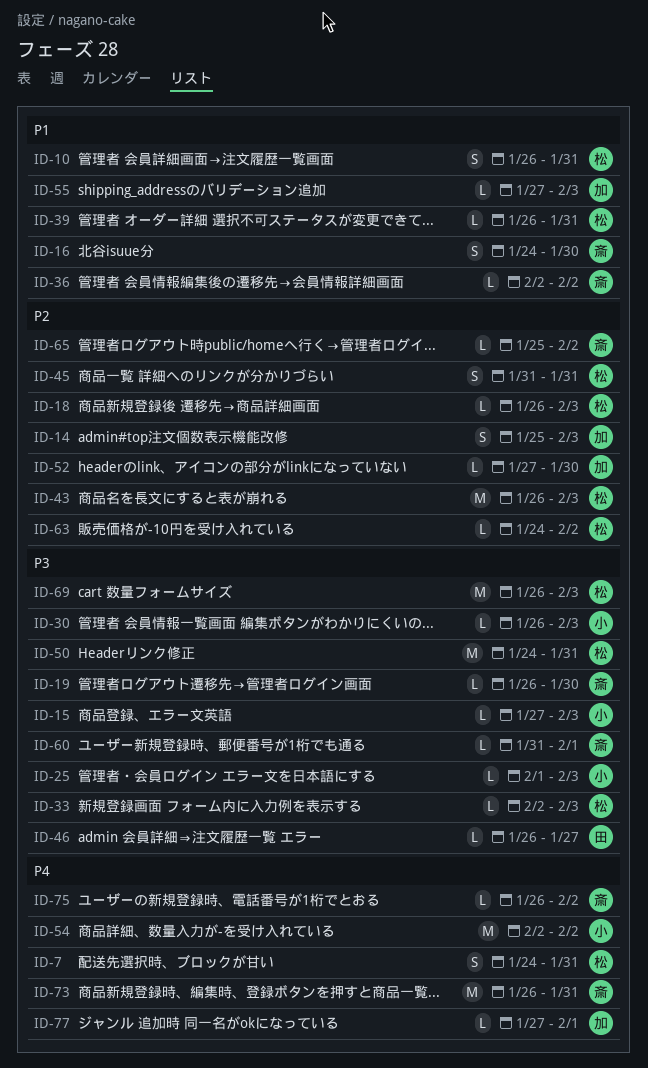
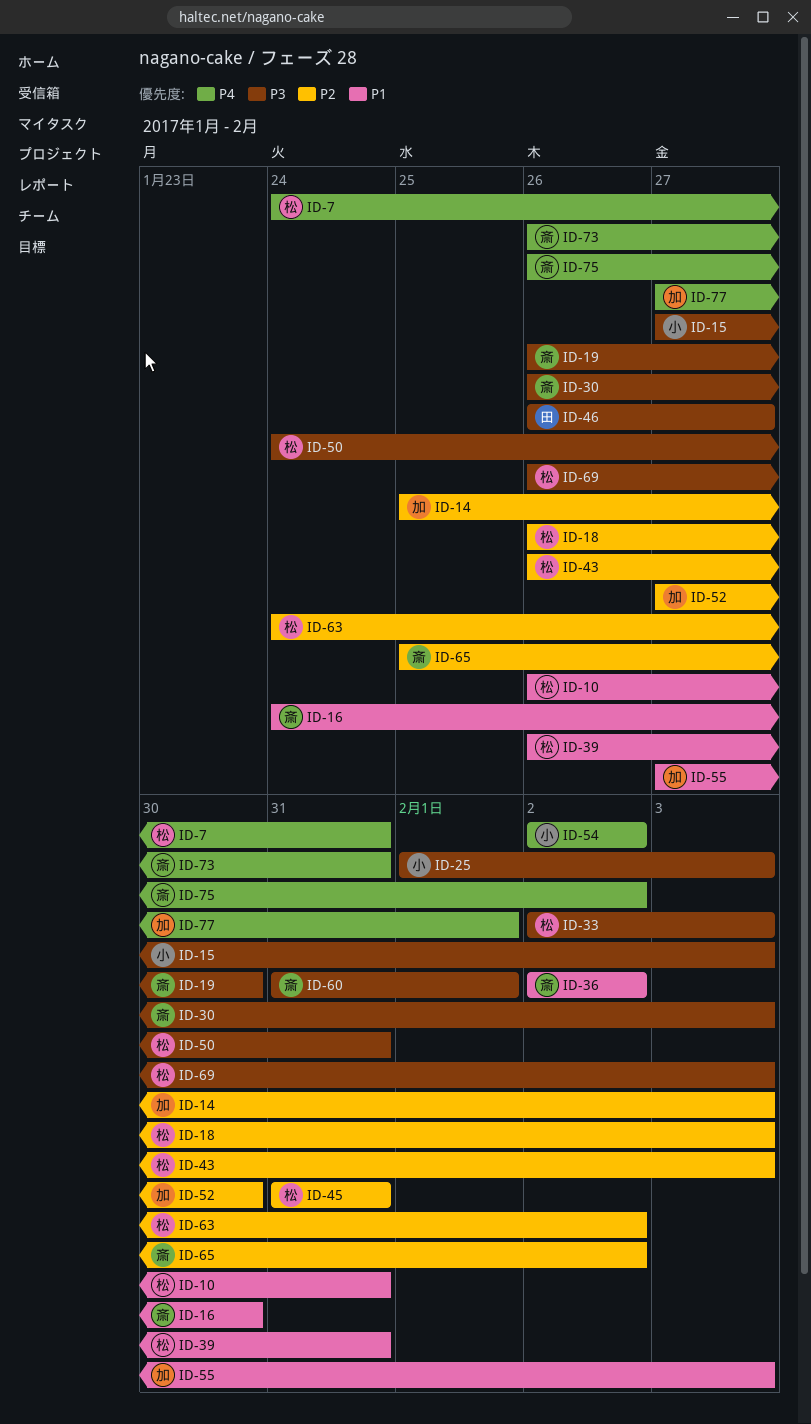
ID-30, owner: 小 -> 斎

